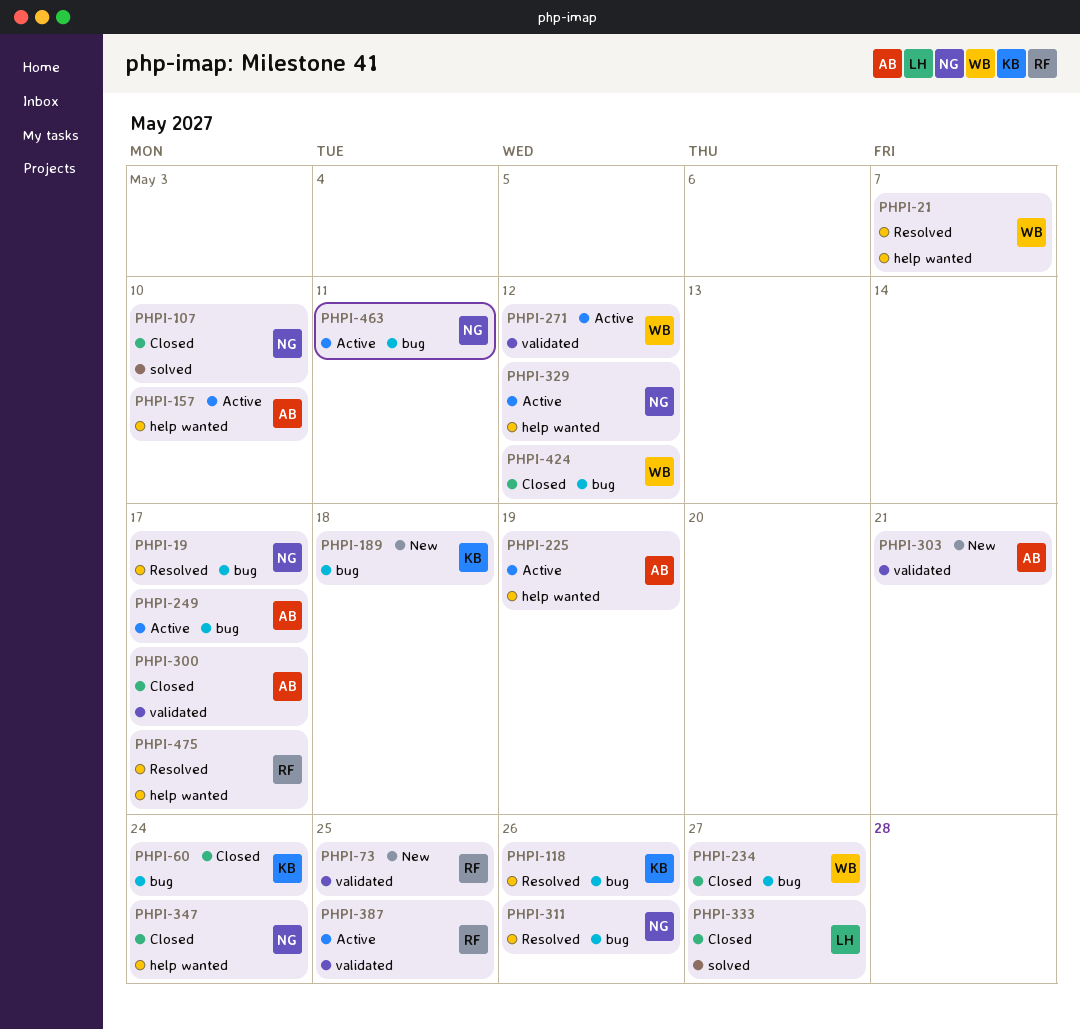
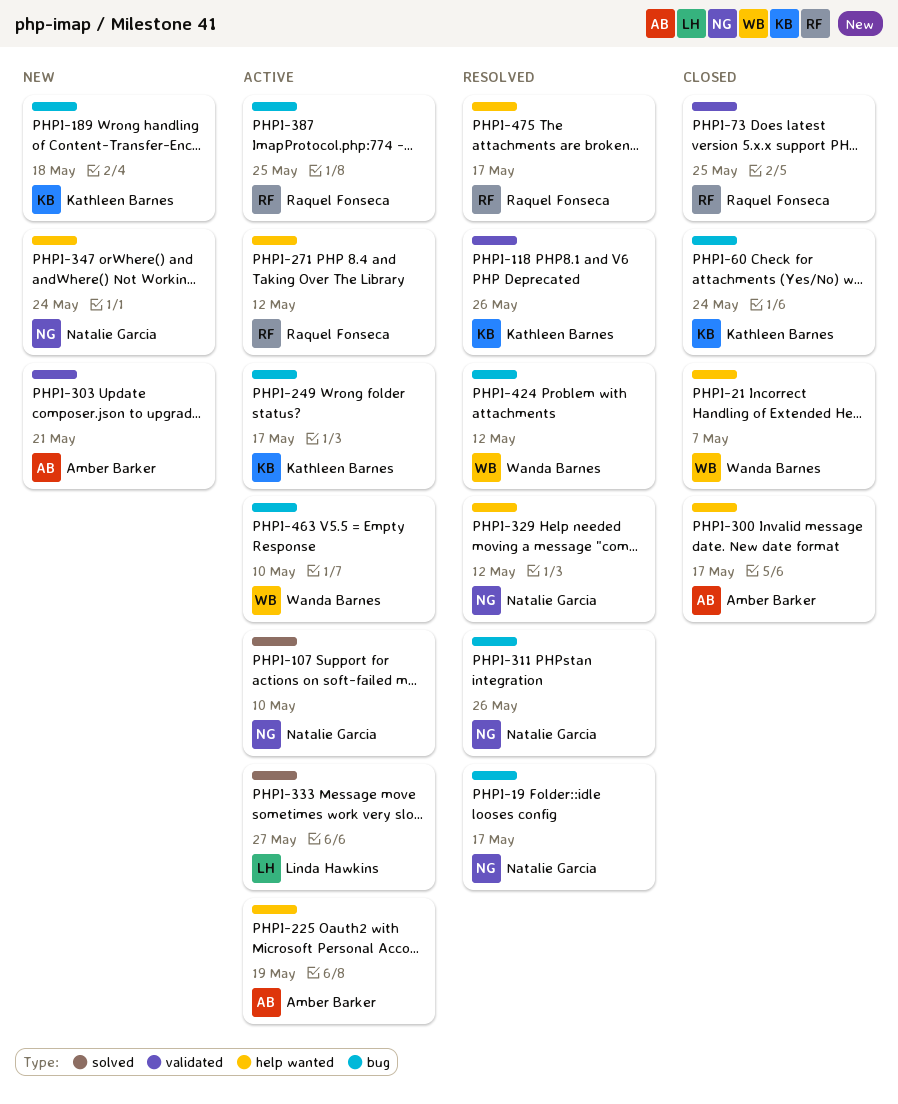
PHPI-21, status: Resolved -> Closed
PHPI-73, status: New -> Closed
PHPI-107, status: Closed -> Active
PHPI-118, label: bug -> validated
PHPI-157: present -> none
PHPI-234: present -> none
PHPI-249, owner: Amber Barker -> Kathleen Barnes
PHPI-271, owner: Wanda Barnes -> Raquel Fonseca
PHPI-271, label: validated -> help wanted
PHPI-300, label: validated -> help wanted
PHPI-329, status: Active -> Resolved
PHPI-333, status: Closed -> Active
PHPI-347, status: Closed -> New
PHPI-387, label: validated -> bug
PHPI-424, status: Closed -> Resolved
PHPI-463, owner: Natalie Garcia -> Wanda Barnes
PHPI-463, due: May 11 -> May 10

